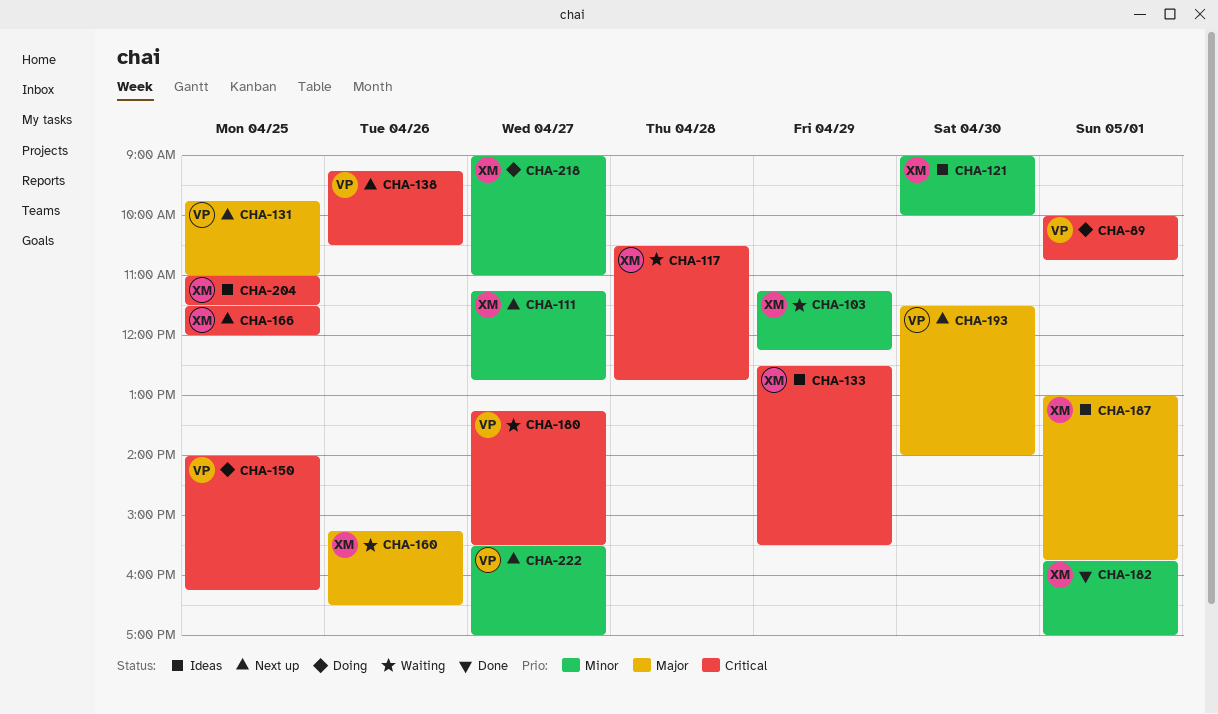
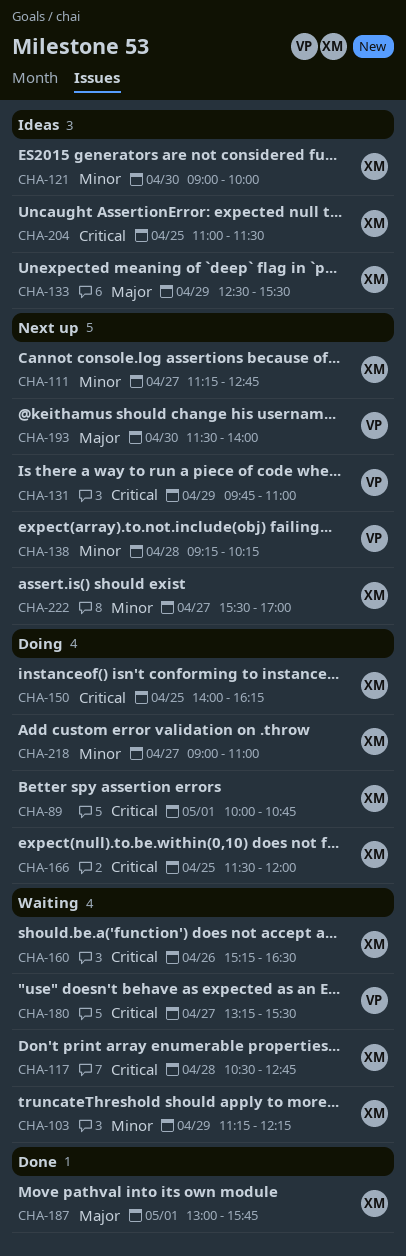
CHA-89, owner: VP -> XM
CHA-131, priority: Major -> Critical
CHA-131, day: Apr 25 -> Apr 29
CHA-133, priority: Critical -> Major
CHA-138, priority: Critical -> Minor
CHA-138, day: Apr 26 -> Apr 28
CHA-138, ends: 10:30 -> 10:15
CHA-150, owner: VP -> XM
CHA-160, priority: Major -> Critical
CHA-166, status: Next up -> Doing
CHA-182: present -> none
CHA-187, status: Ideas -> Done
CHA-222, owner: VP -> XM

